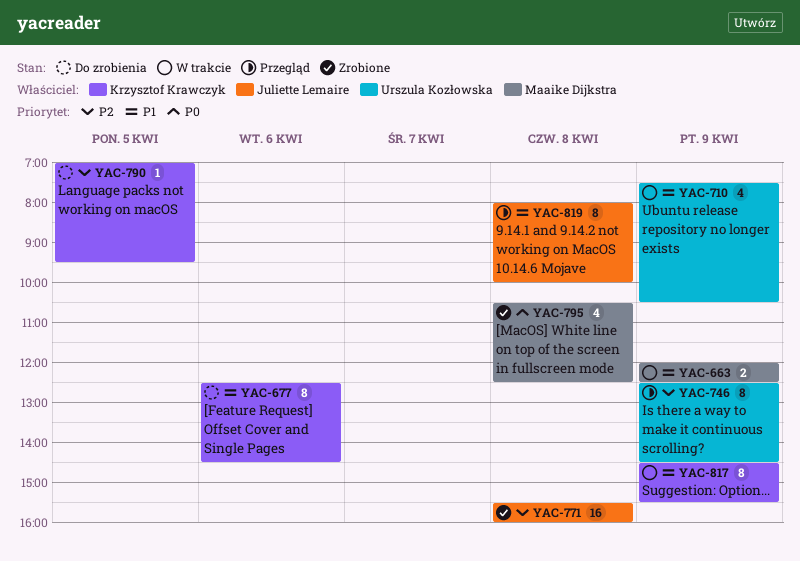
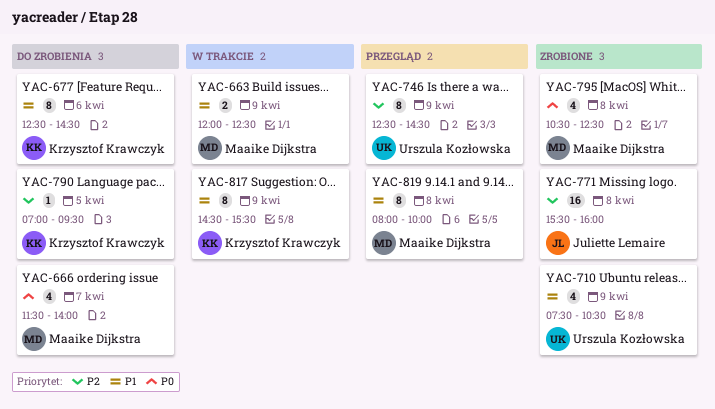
YAC-666: none -> present
YAC-710, status: W trakcie -> Zrobione
YAC-819, owner: Juliette Lemaire -> Maaike Dijkstra

